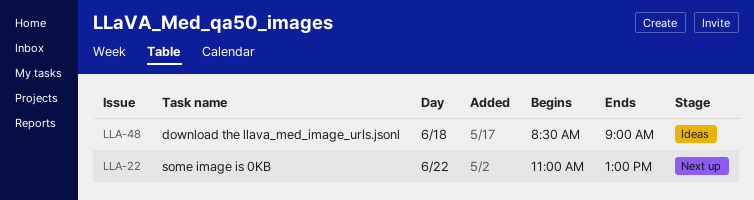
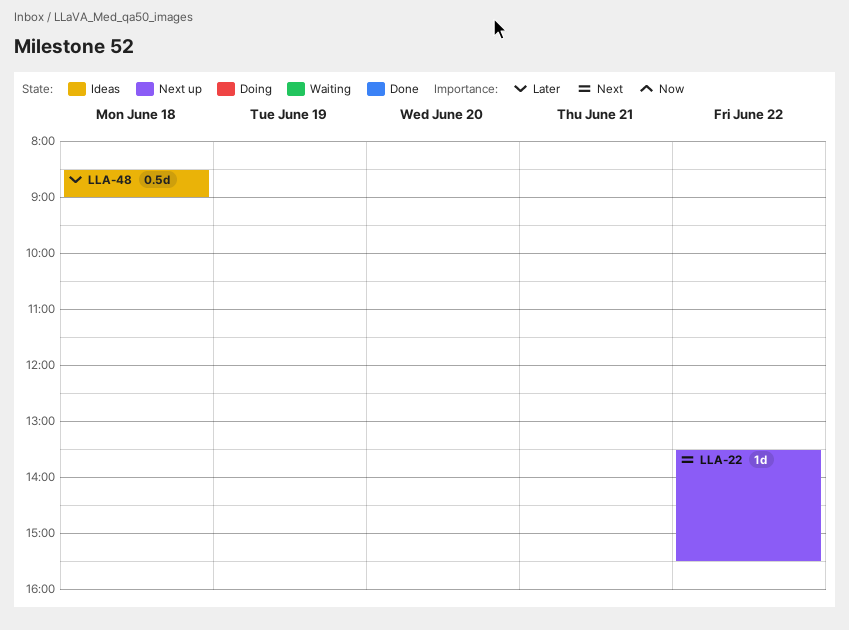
LLA-22, begins: 11:00 -> 13:30
LLA-22, ends: 13:00 -> 15:30

